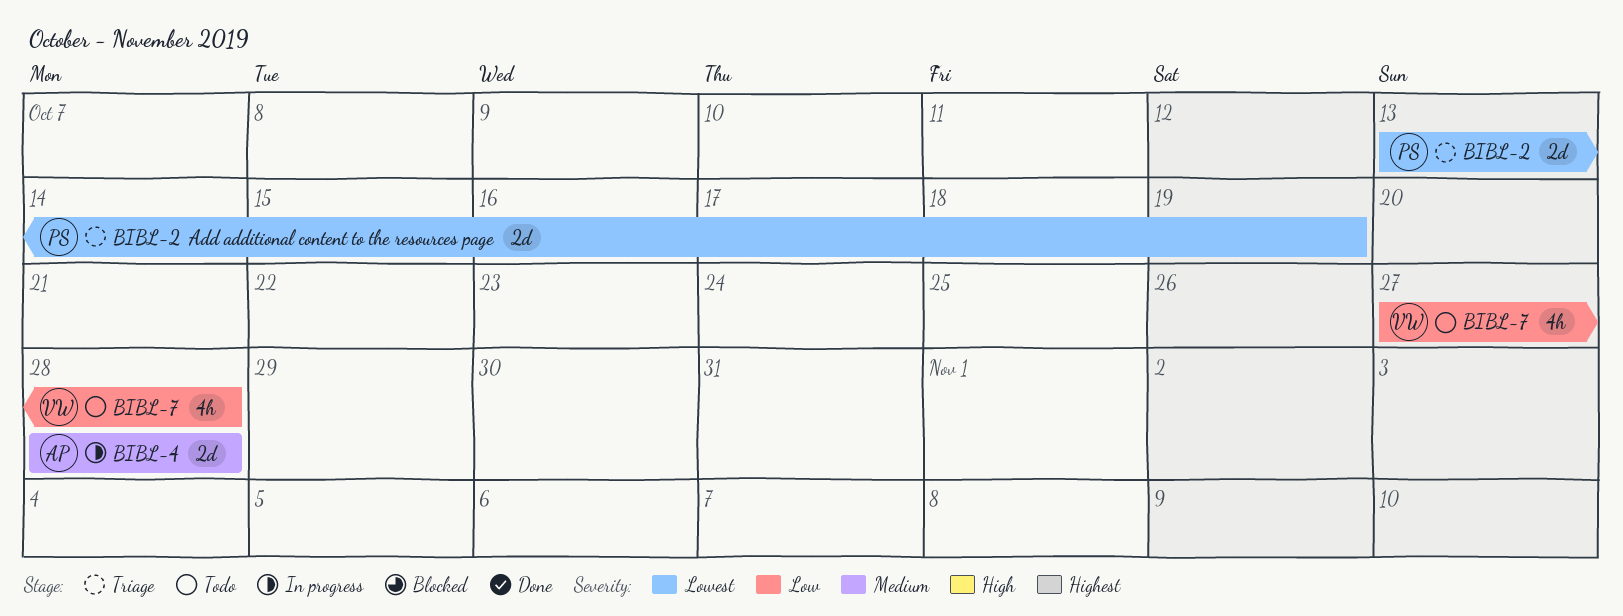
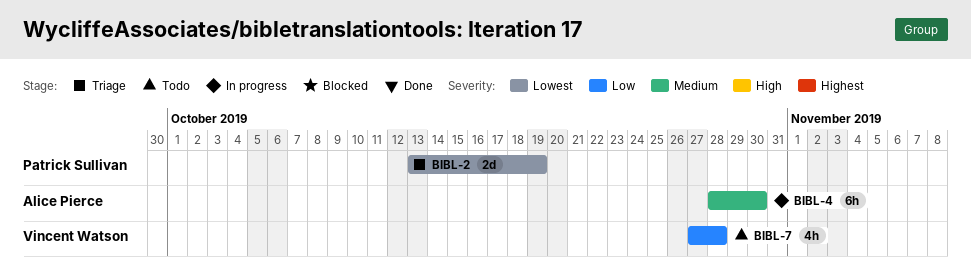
BIBL-4, estimate: 2d -> 6h
BIBL-4, due: Oct 28 -> Oct 30

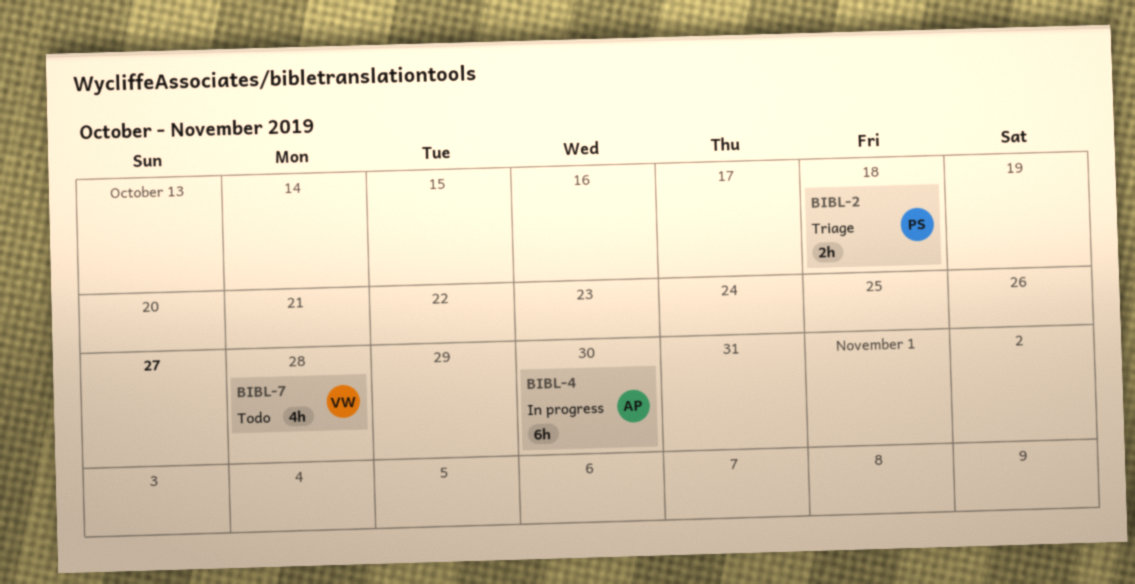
BIBL-2, estimate: 2d -> 2h
BIBL-2, due: Oct 19 -> Oct 18

